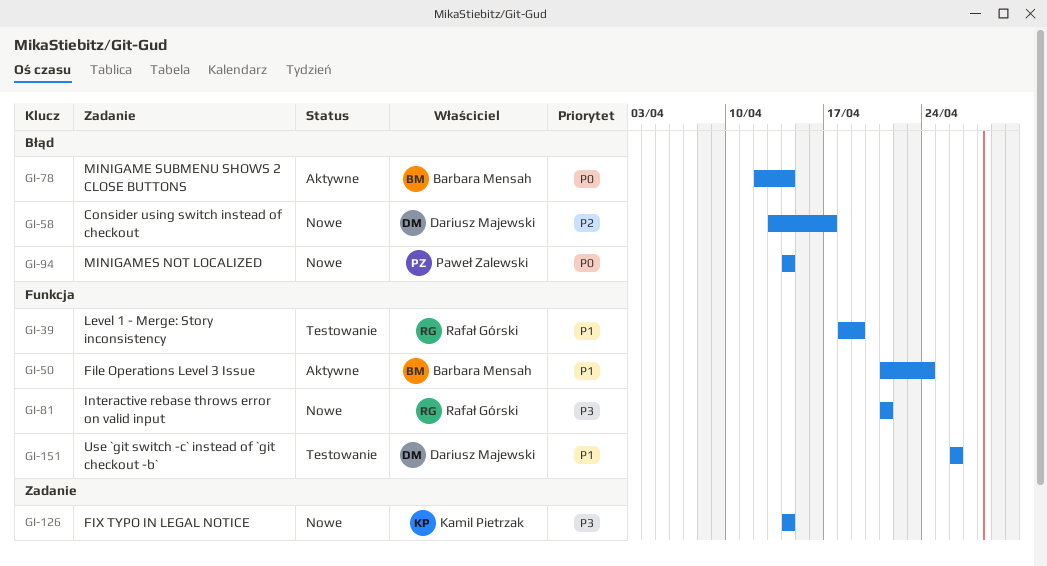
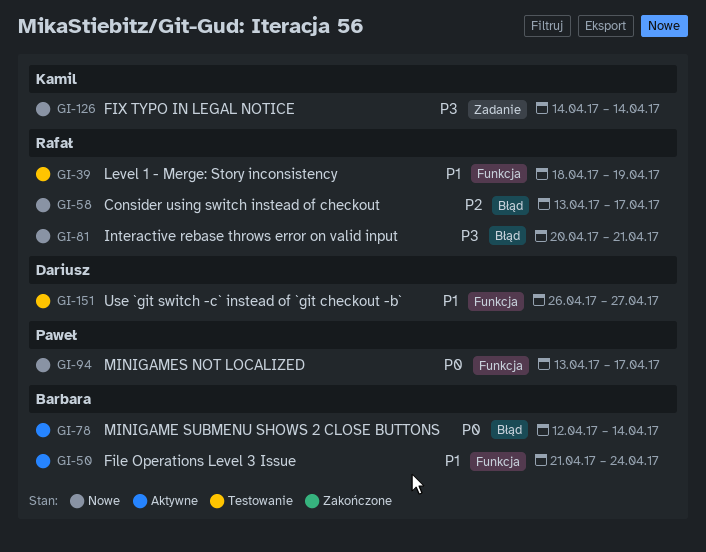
GI-58, owner: Dariusz Majewski -> Rafał Górski
GI-81, label: Funkcja -> Błąd
GI-81, start: Apr 21 -> Apr 20
GI-94, label: Błąd -> Funkcja
GI-94, start: Apr 14 -> Apr 13
GI-94, due: Apr 14 -> Apr 17
GI-151, due: Apr 26 -> Apr 27

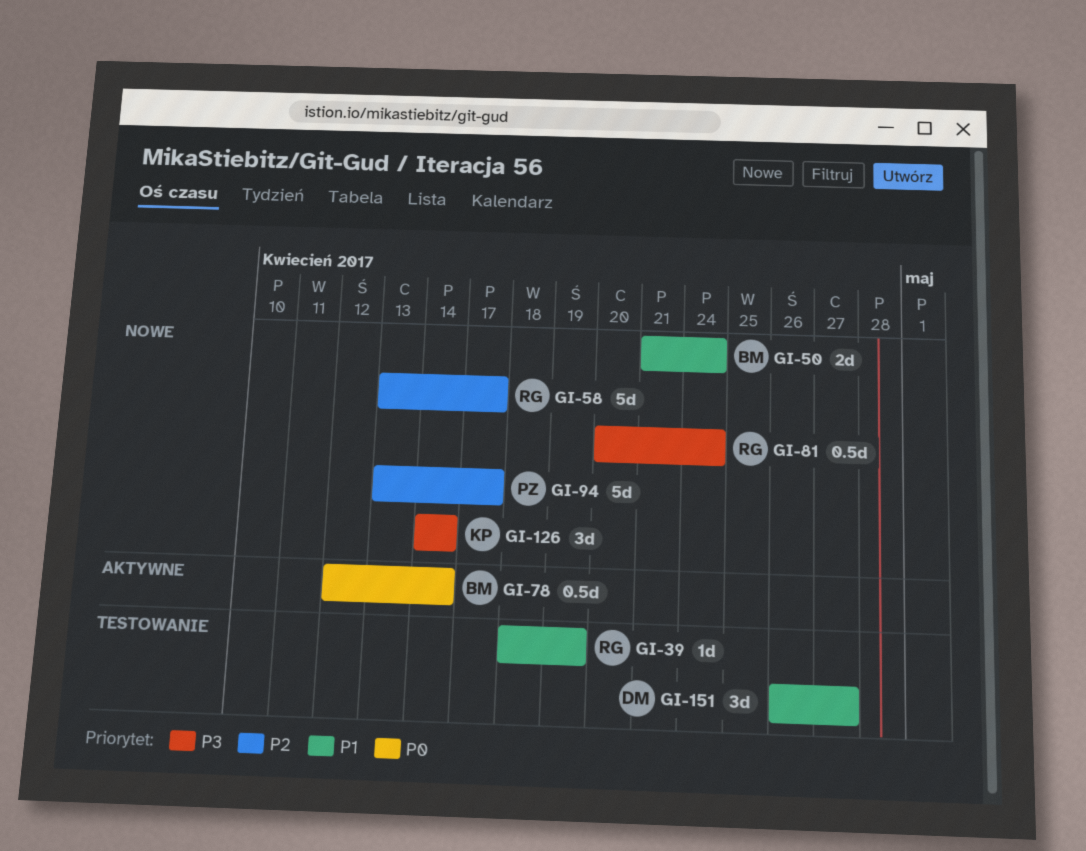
GI-50, status: Aktywne -> Nowe
GI-81, due: Apr 21 -> Apr 24
GI-94, priority: P0 -> P2

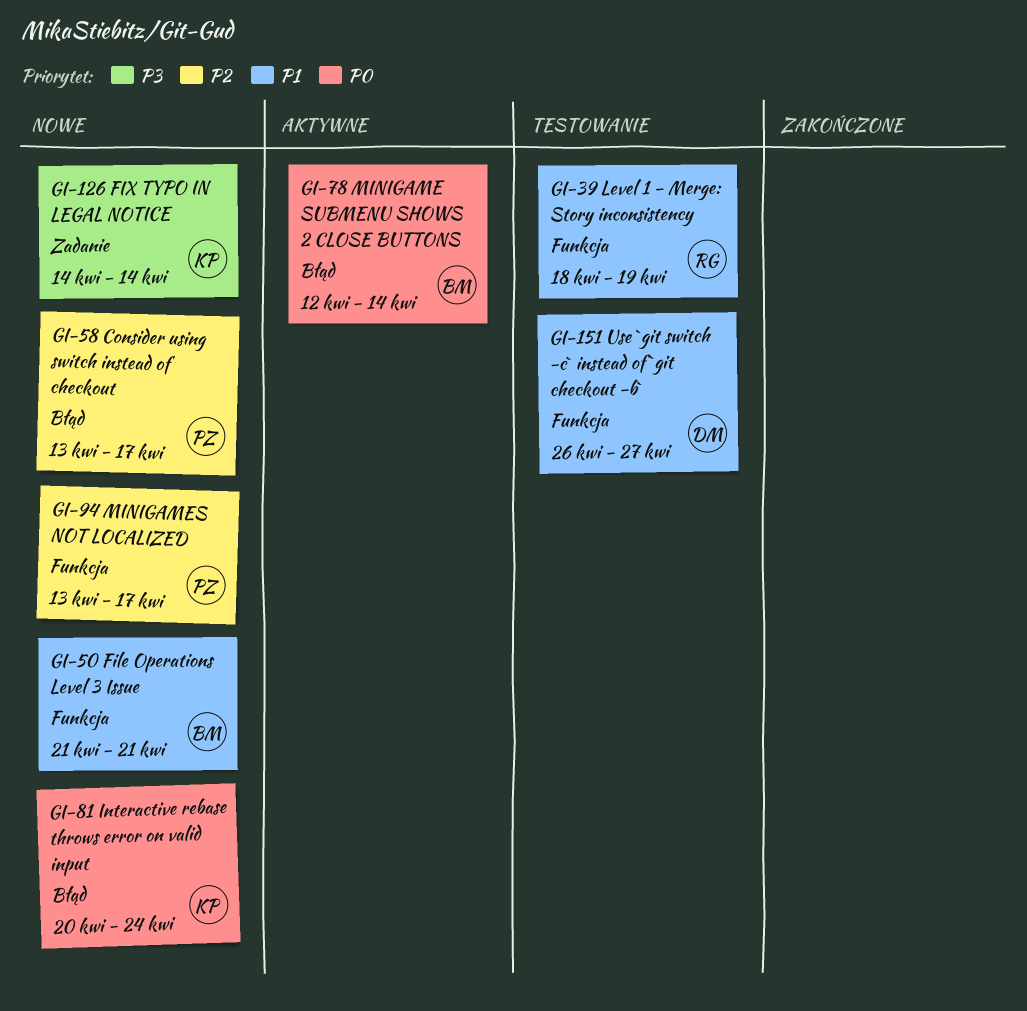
GI-50, due: Apr 24 -> Apr 21
GI-58, owner: RG -> PZ
GI-81, owner: RG -> KP
GI-81, priority: P3 -> P0

